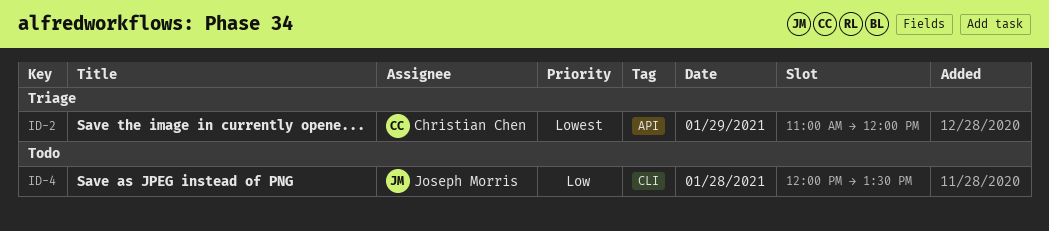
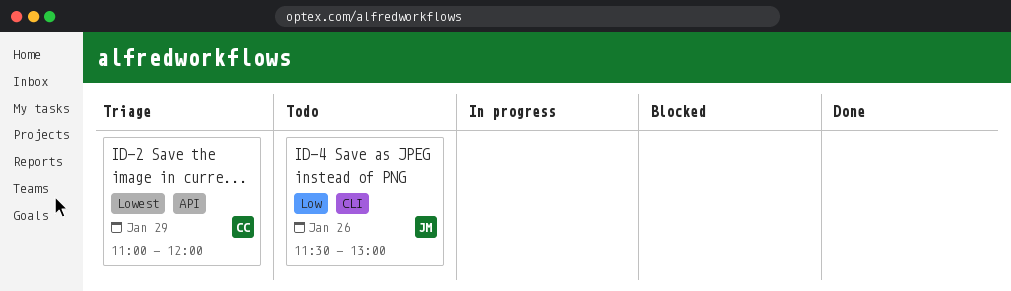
ID-4, day: Jan 28 -> Jan 26
ID-4, begins: 12:00 -> 11:30
ID-4, ends: 13:30 -> 13:00

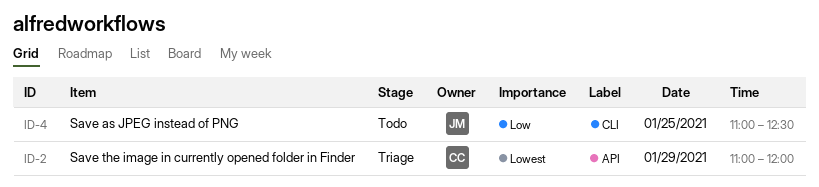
ID-4, day: Jan 26 -> Jan 25
ID-4, begins: 11:30 -> 11:00
ID-4, ends: 13:00 -> 12:30

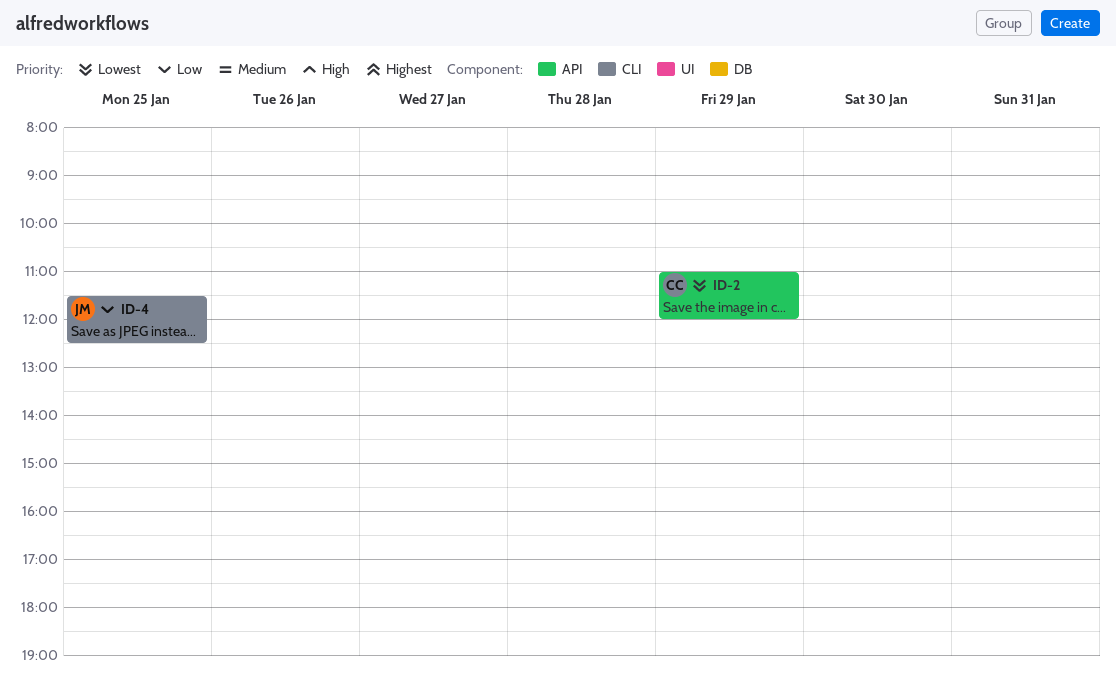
ID-4, begins: 11:00 -> 11:30

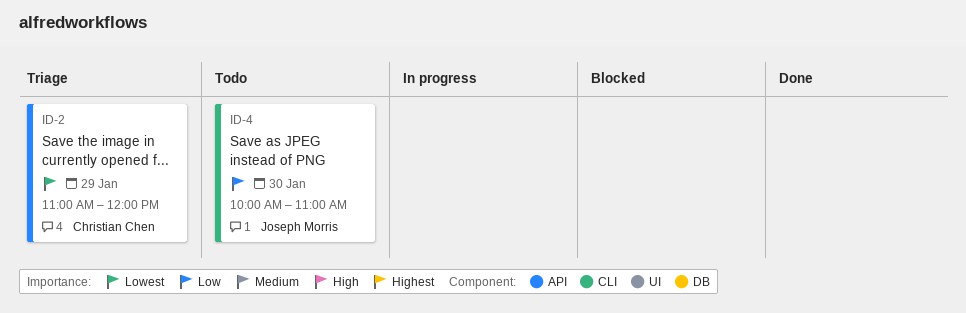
ID-4, day: Jan 25 -> Jan 30
ID-4, begins: 11:30 -> 10:00
ID-4, ends: 12:30 -> 11:00

